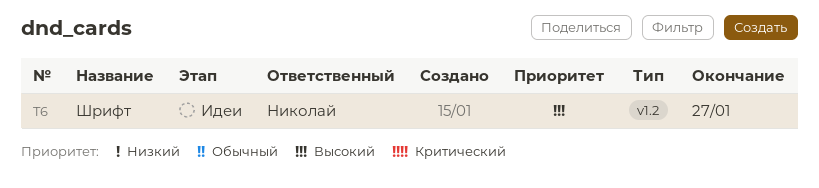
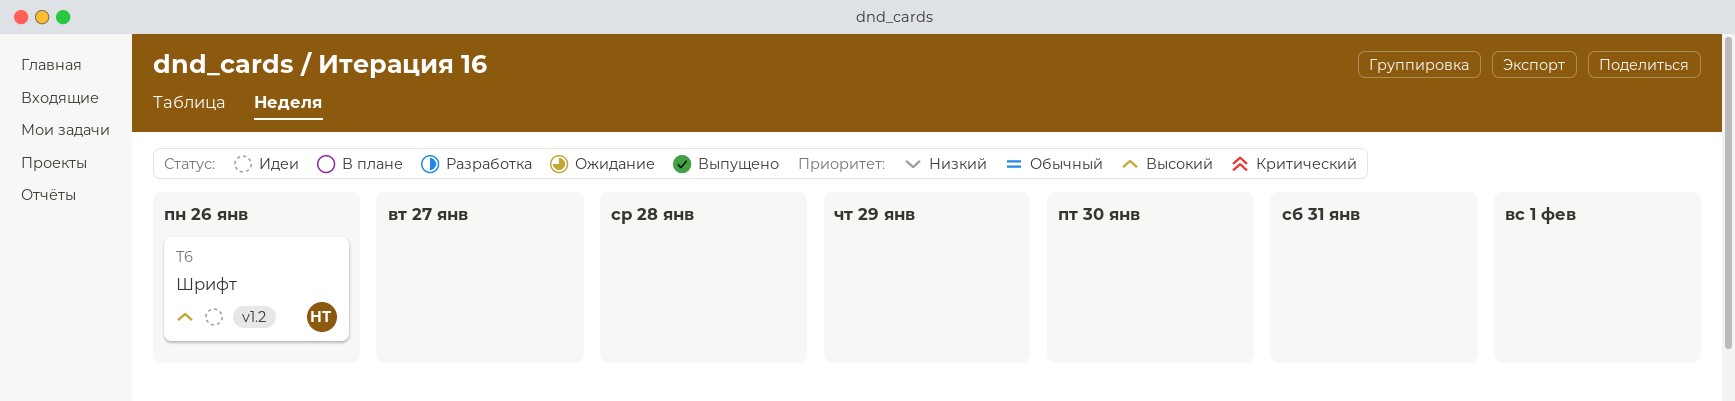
T6, due: Jan 27 -> Jan 26

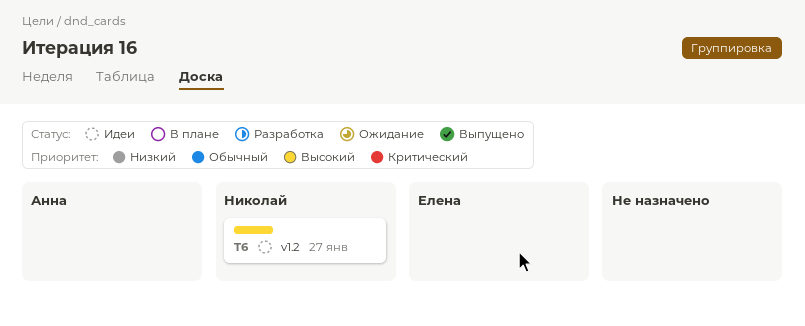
T6, due: Jan 26 -> Jan 27

